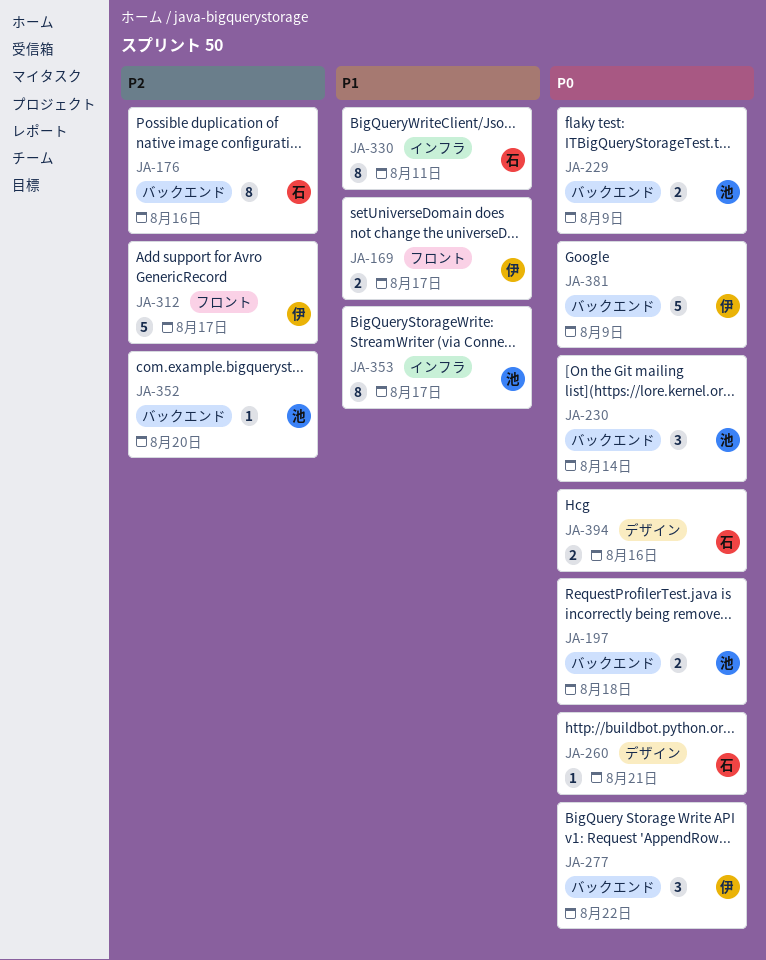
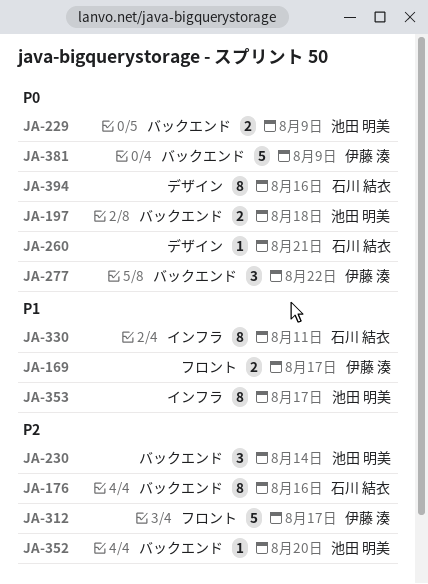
JA-230, priority: P0 -> P2
JA-394, estimate: 2 -> 8

